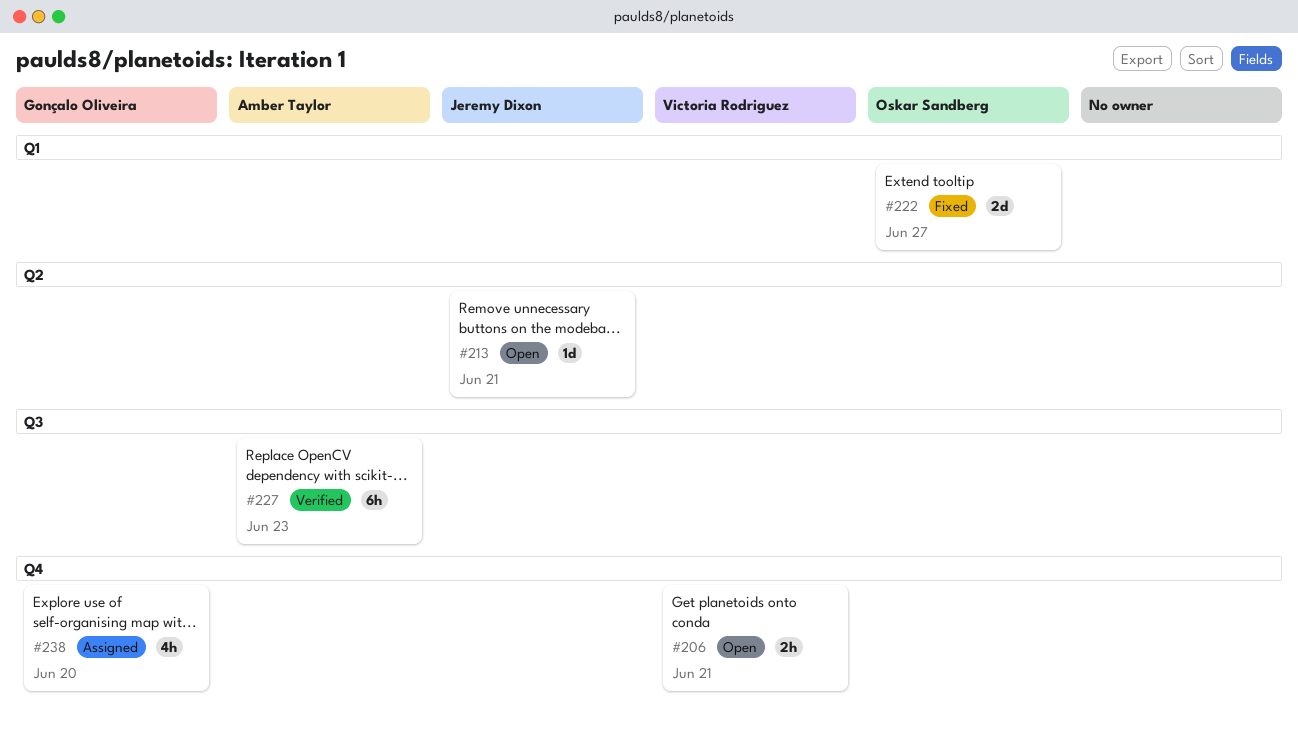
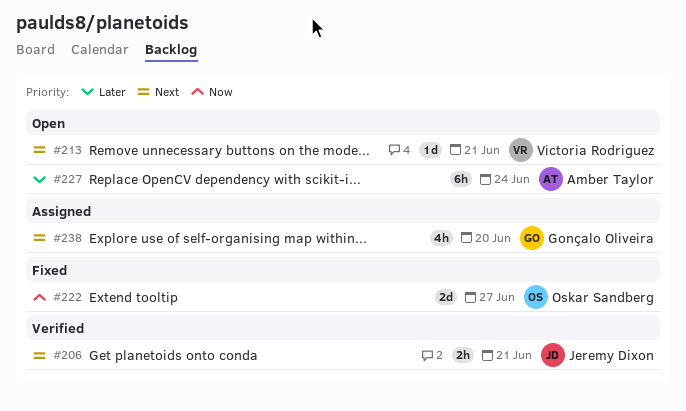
#206, status: Open -> Verified
#206, owner: Victoria Rodriguez -> Jeremy Dixon
#213, owner: Jeremy Dixon -> Victoria Rodriguez
#227, status: Verified -> Open
#227, due: Jun 23 -> Jun 24

